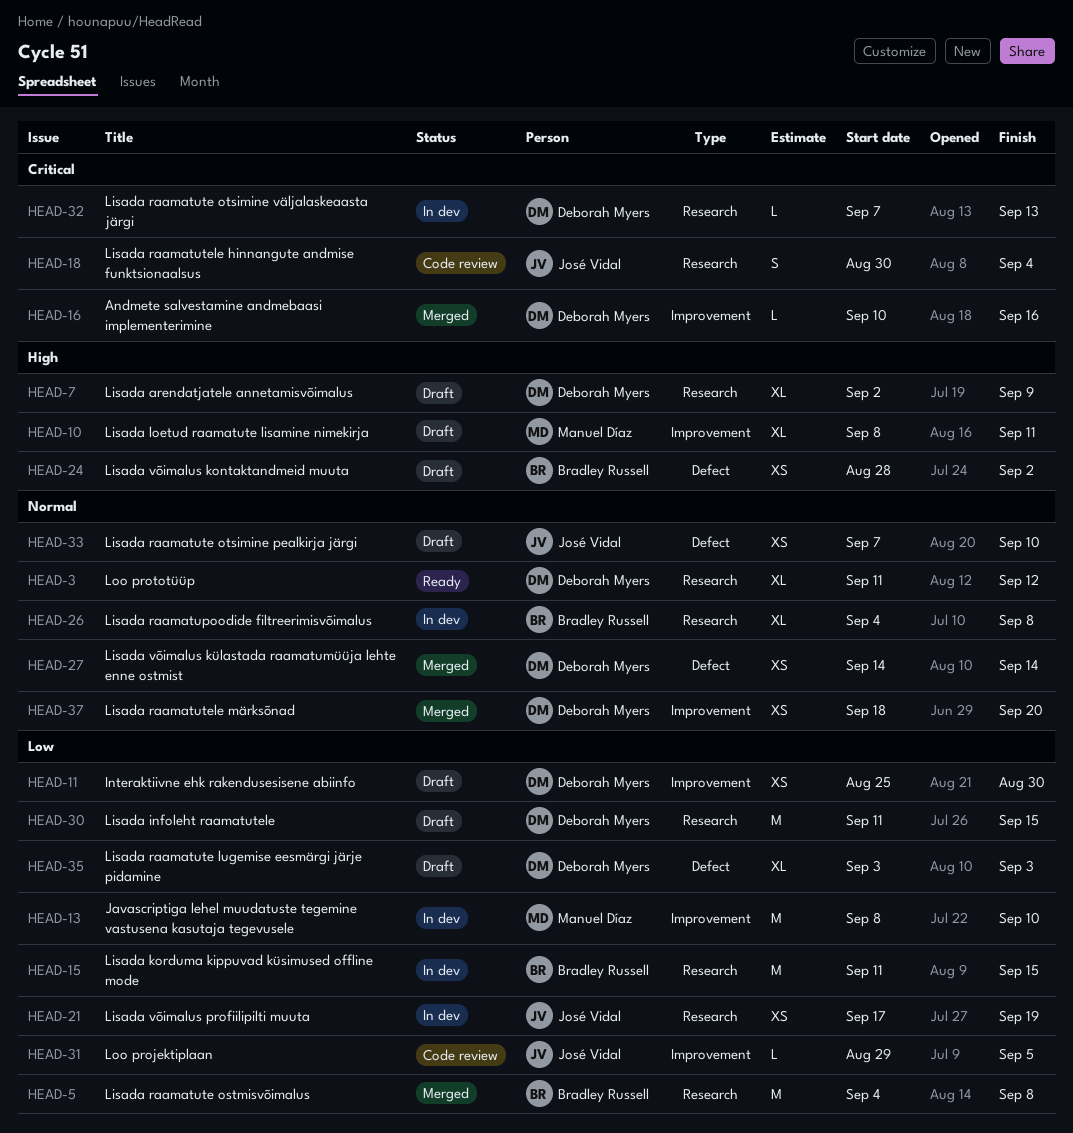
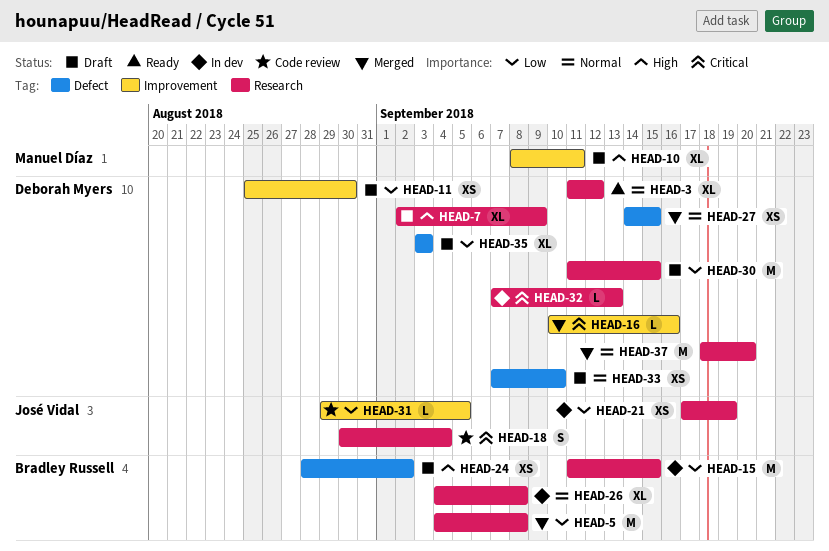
HEAD-13: present -> none
HEAD-27, due: Sep 14 -> Sep 15
HEAD-33, owner: José Vidal -> Deborah Myers
HEAD-37, label: Improvement -> Research
HEAD-37, estimate: XS -> M

